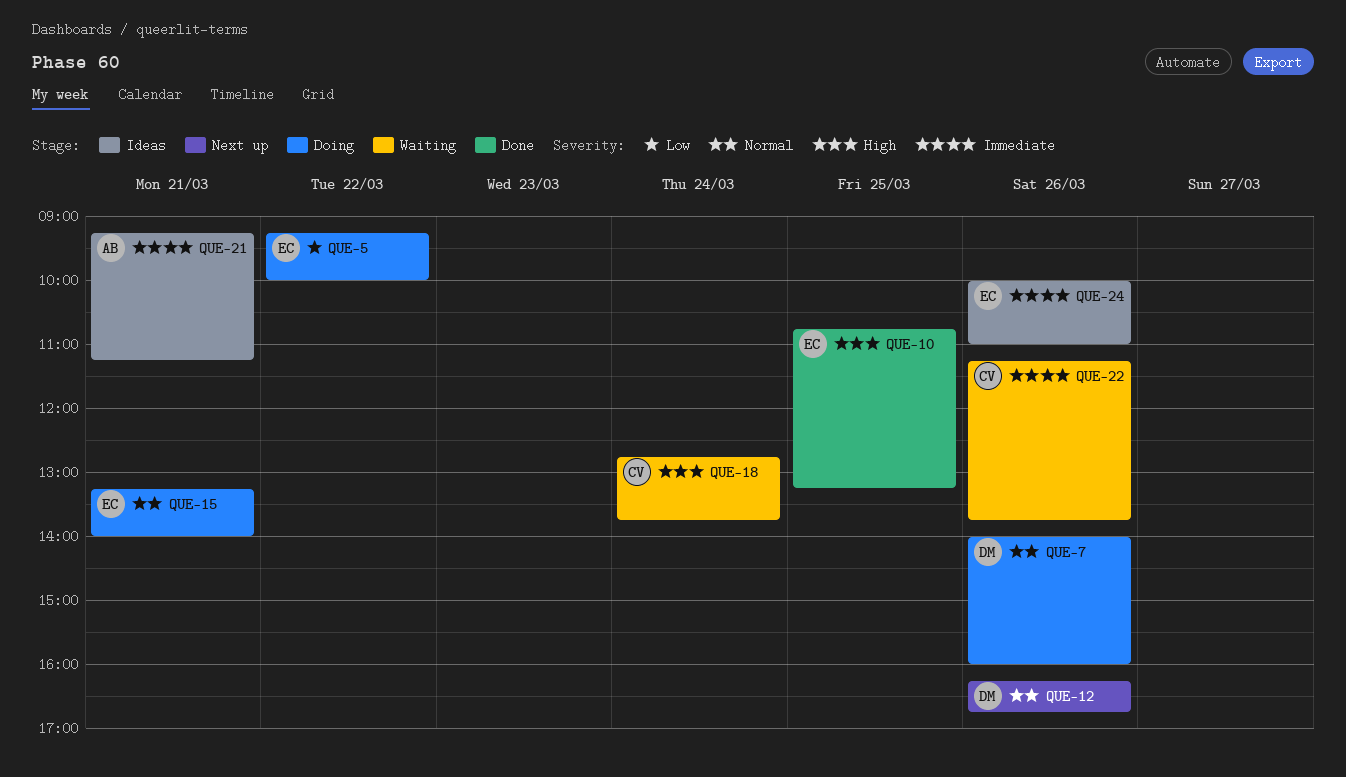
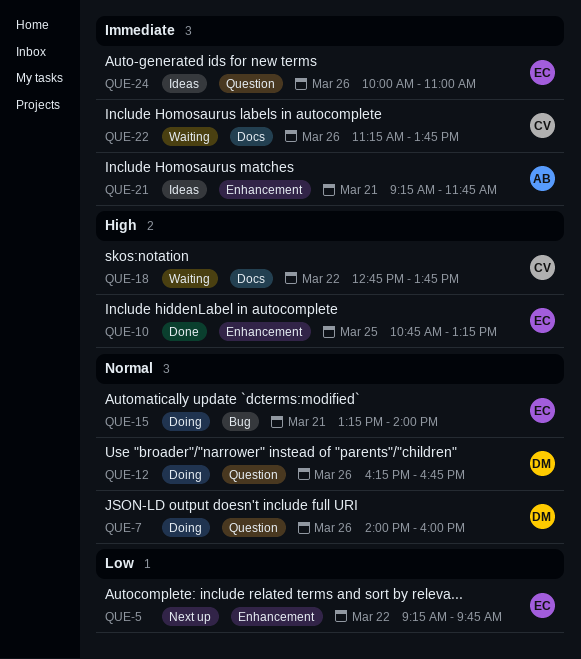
QUE-5, status: Doing -> Next up
QUE-5, ends: 10:00 -> 09:45
QUE-12, status: Next up -> Doing
QUE-18, day: Mar 24 -> Mar 22
QUE-21, ends: 11:15 -> 11:45

